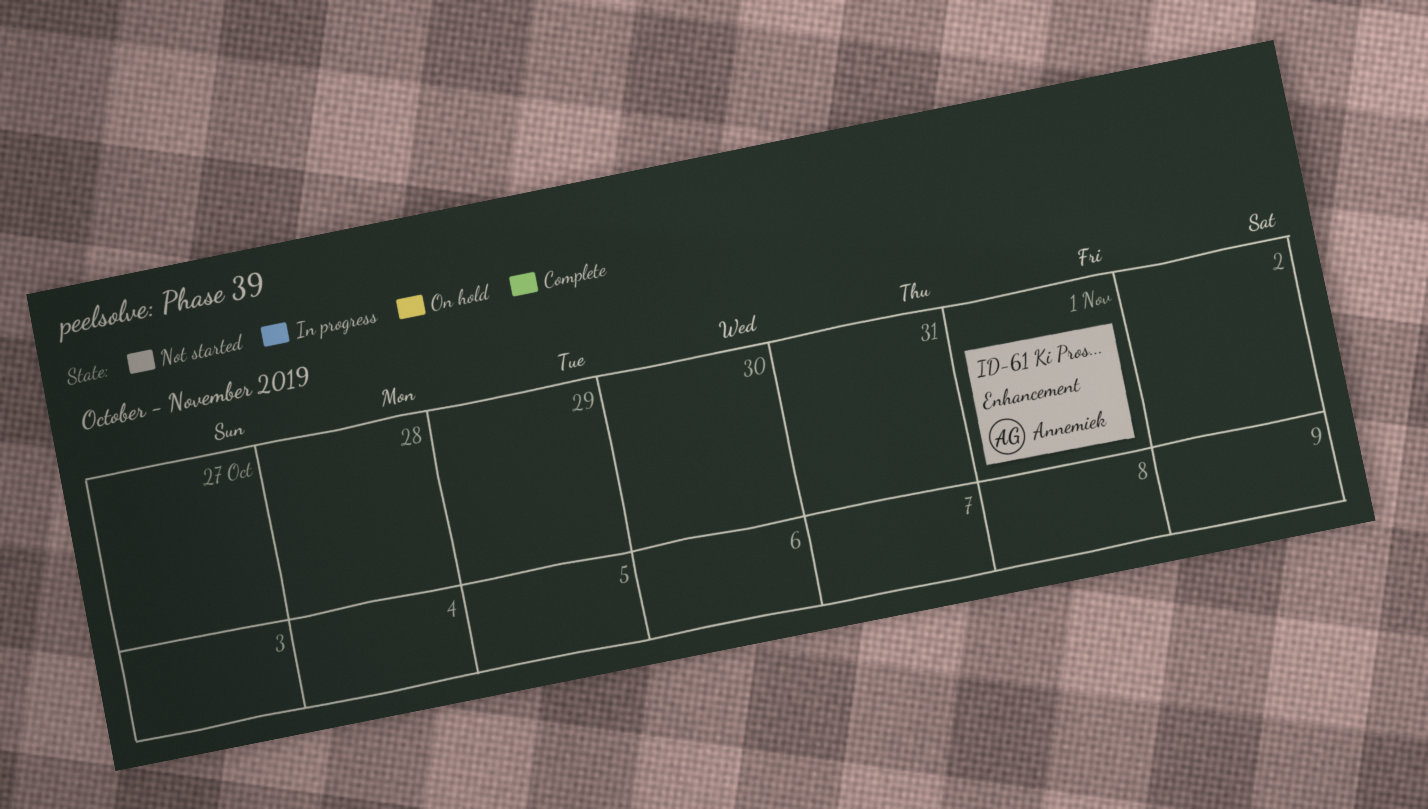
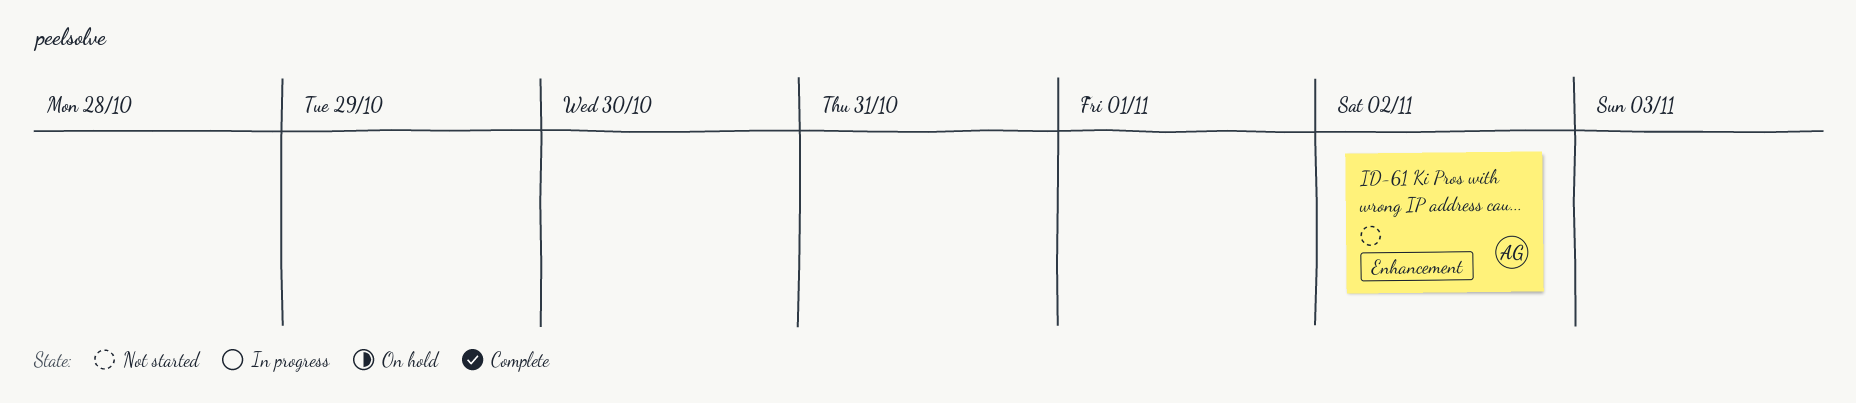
ID-61, due: Nov 1 -> Nov 2

